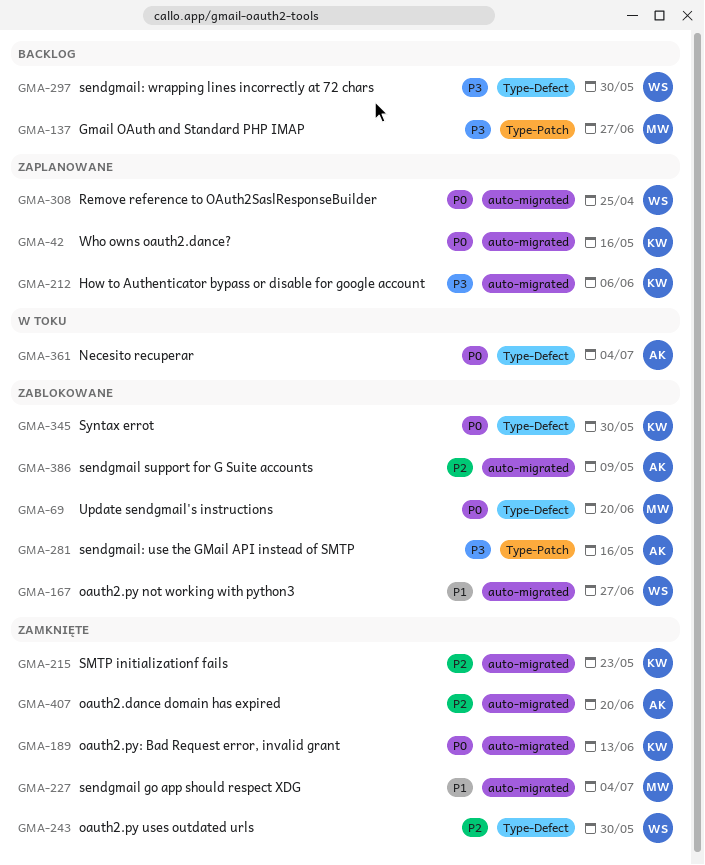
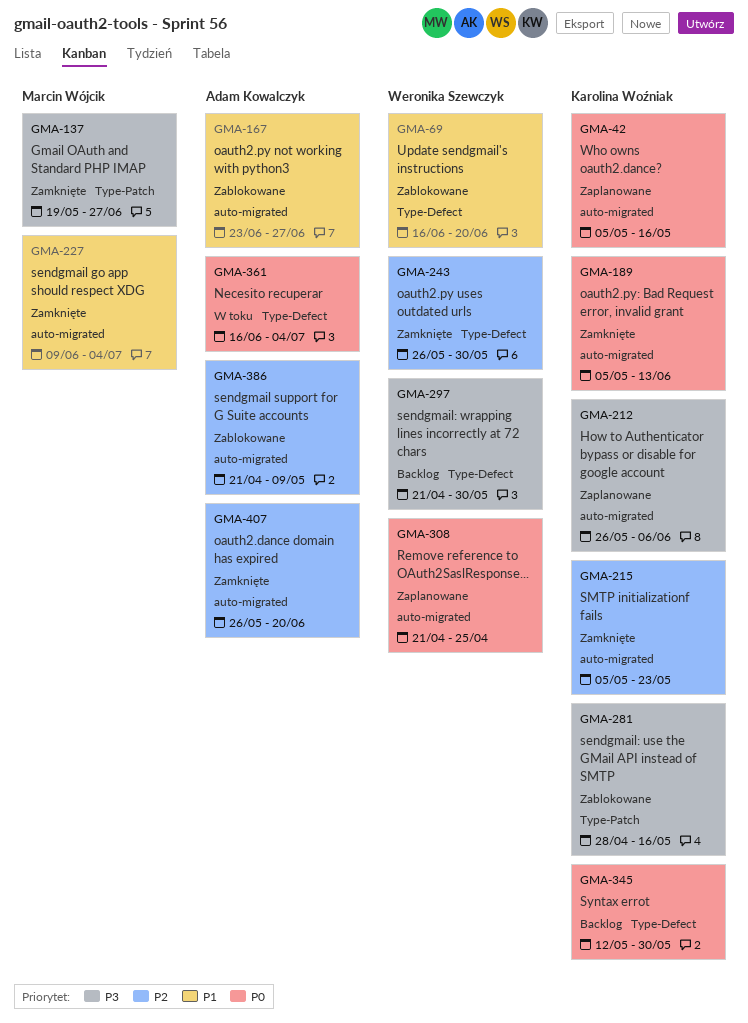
GMA-69, owner: Marcin Wójcik -> Weronika Szewczyk
GMA-69, priority: P0 -> P1
GMA-137, status: Backlog -> Zamknięte
GMA-167, owner: Weronika Szewczyk -> Adam Kowalczyk
GMA-281, owner: Adam Kowalczyk -> Karolina Woźniak
GMA-345, status: Zablokowane -> Backlog

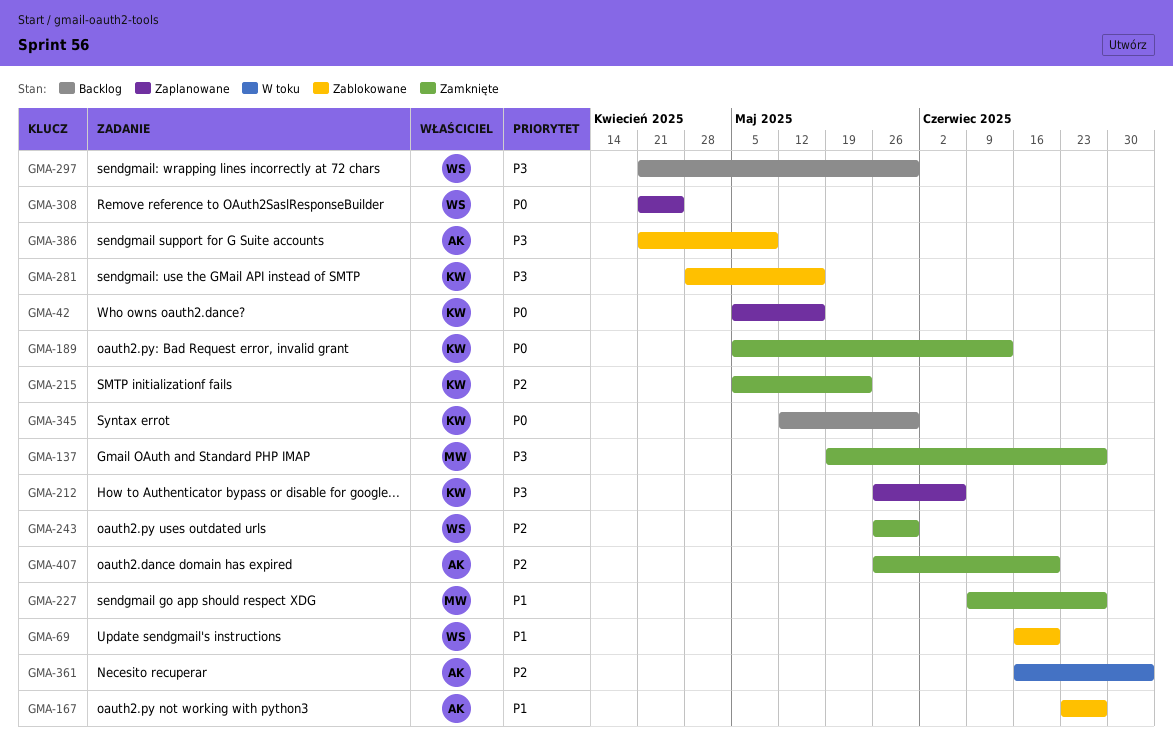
GMA-227, due: Jul 4 -> Jun 27
GMA-361, priority: P0 -> P2
GMA-386, priority: P2 -> P3

